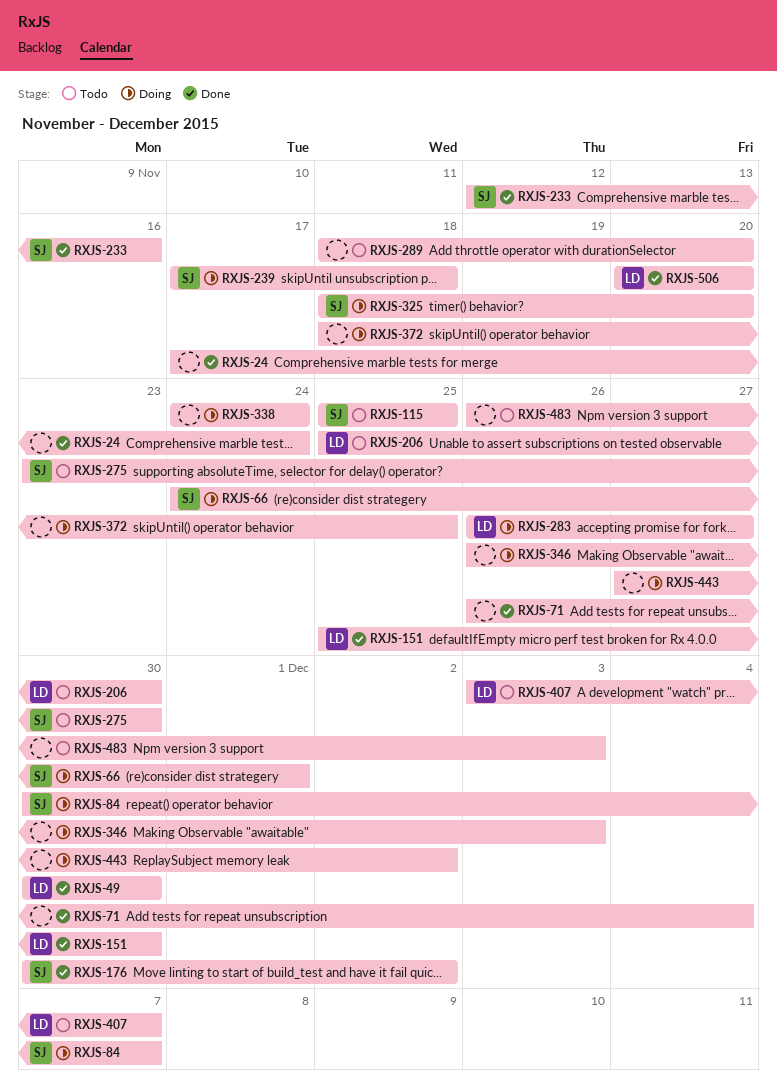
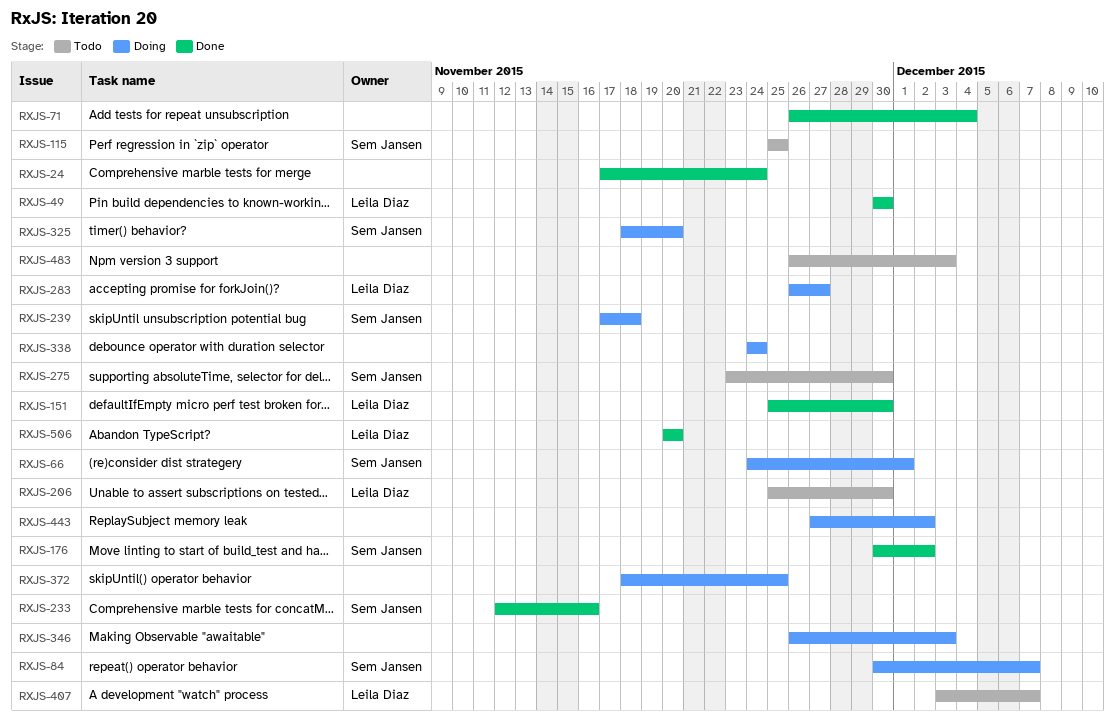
RXJS-289: present -> none

